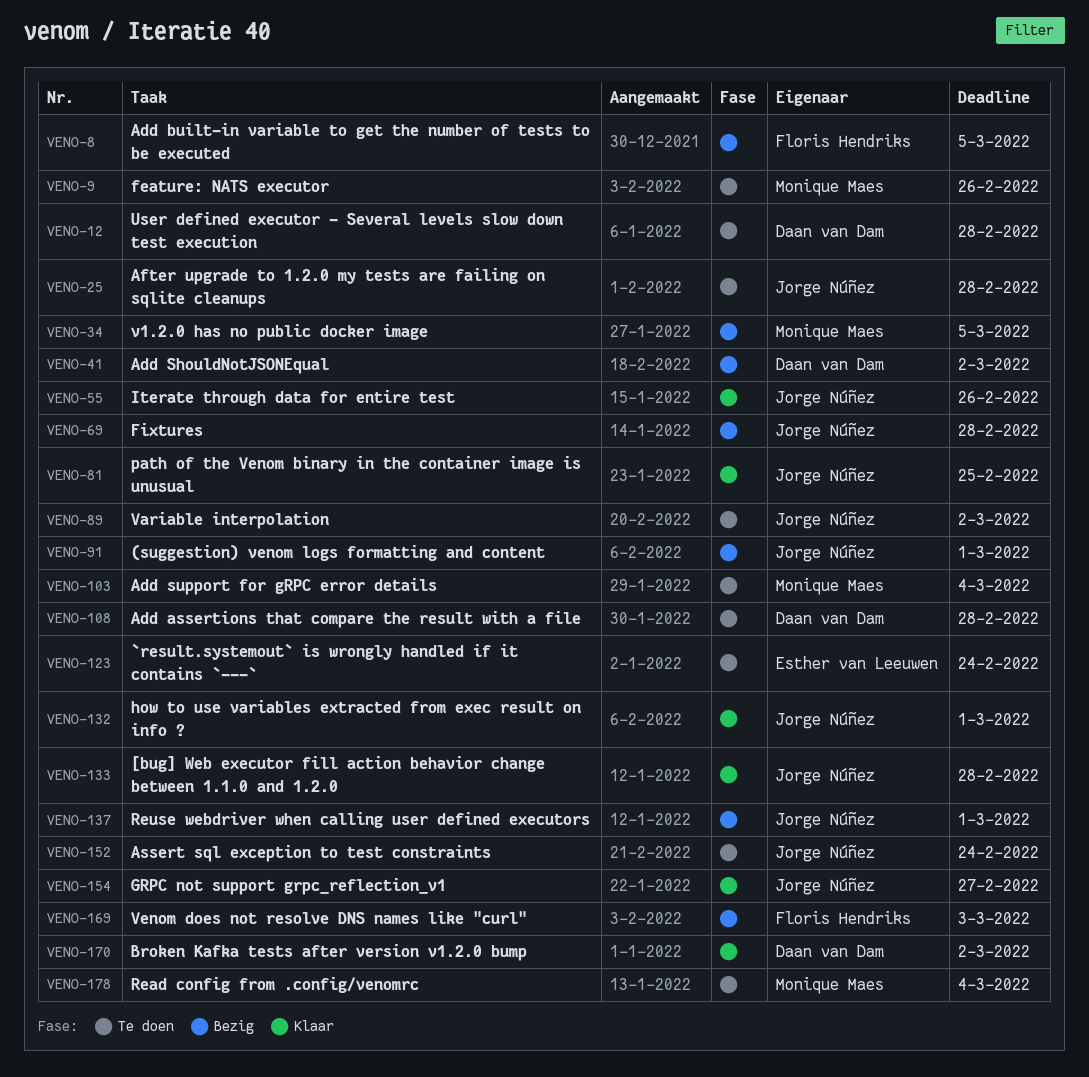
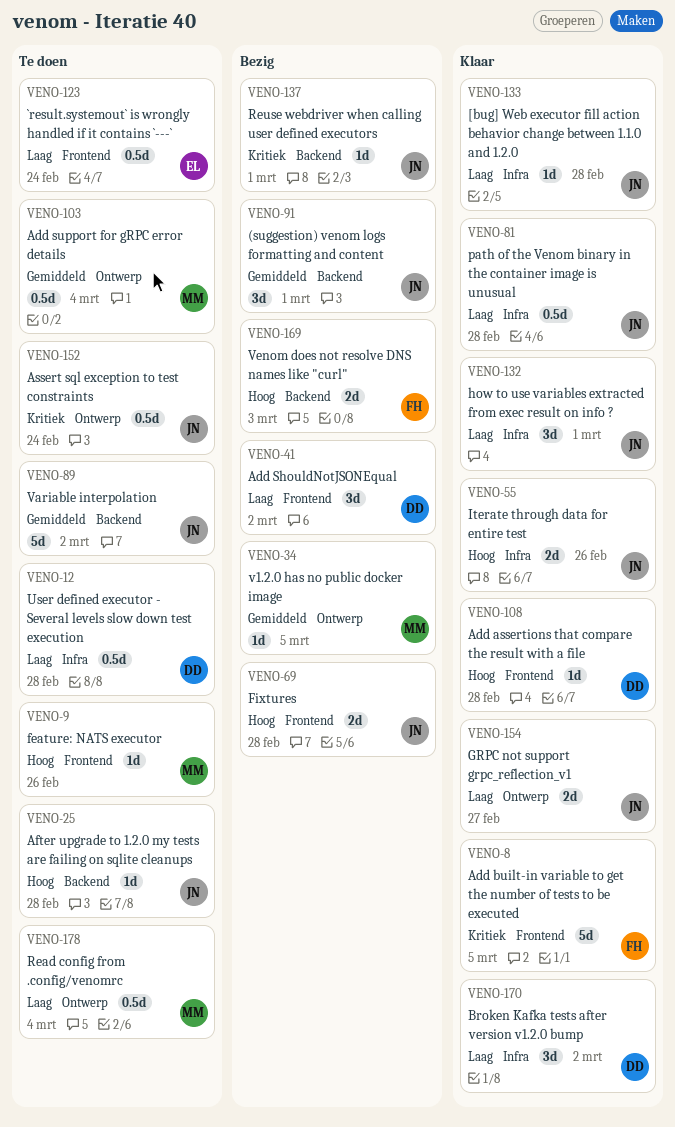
VENO-8, status: Bezig -> Klaar
VENO-81, due: Feb 25 -> Feb 28
VENO-108, status: Te doen -> Klaar

